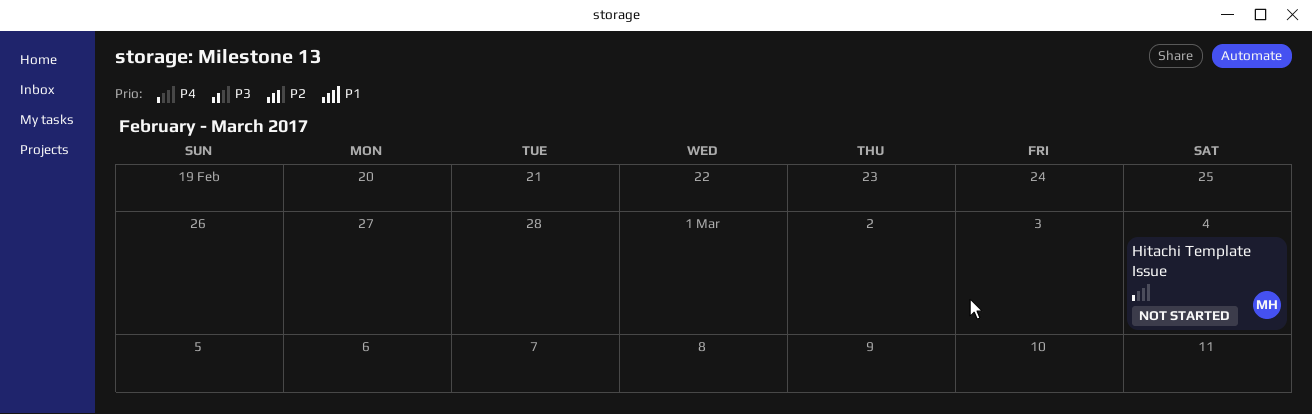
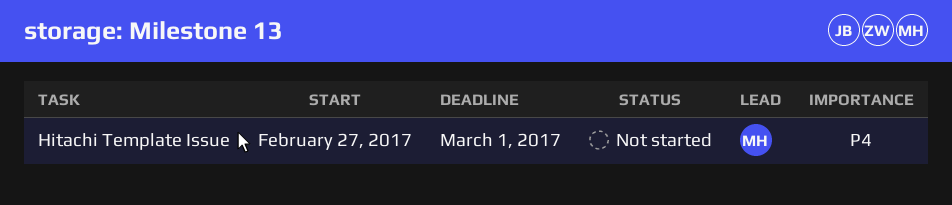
Hitachi Template Issue, due: Mar 4 -> Mar 1

